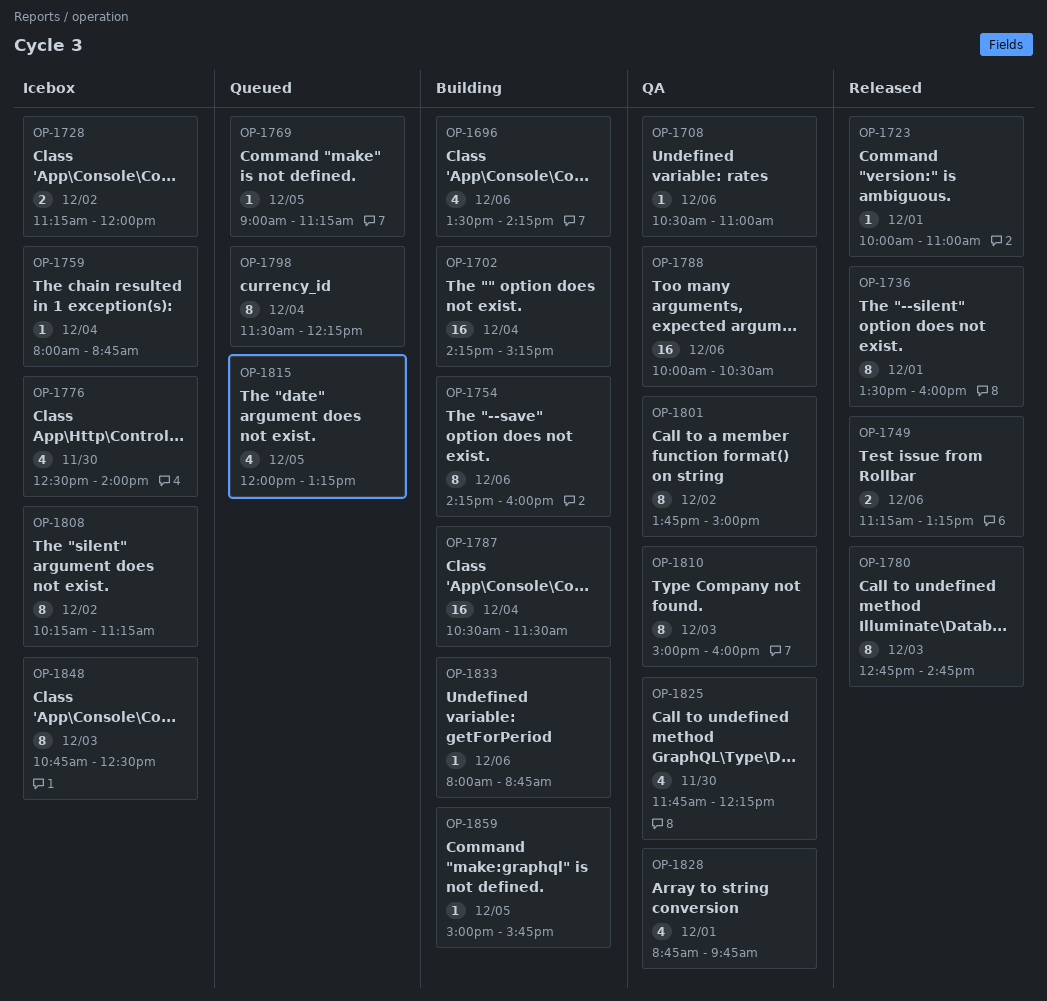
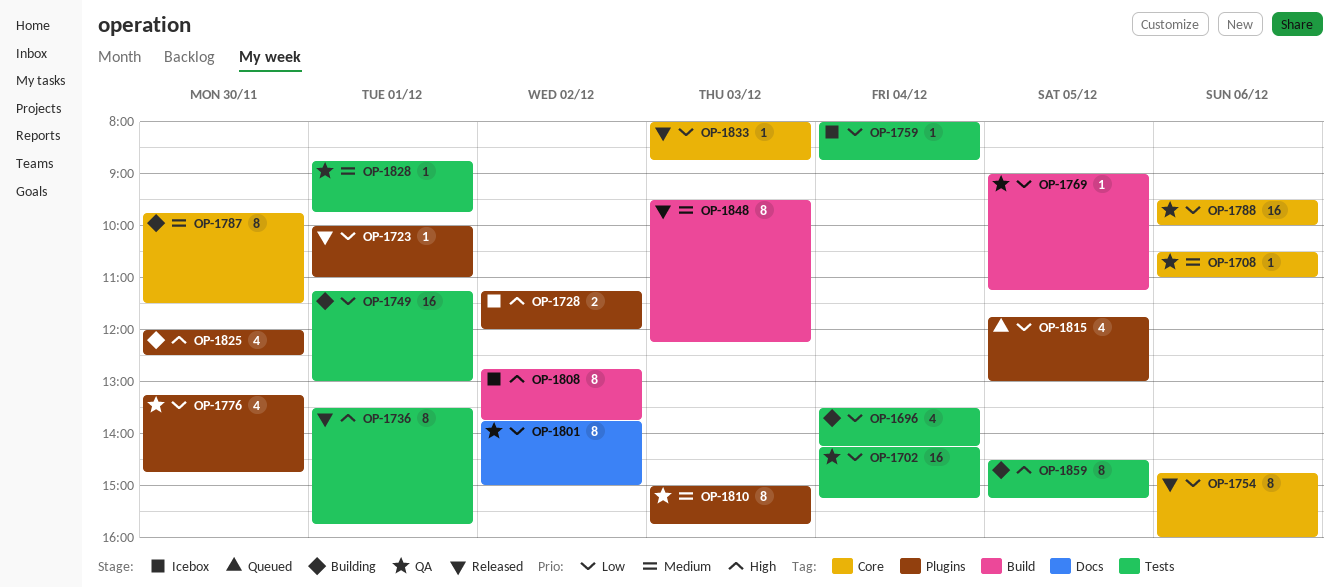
OP-1696, day: Dec 6 -> Dec 4
OP-1702, status: Building -> QA
OP-1736, ends: 16:00 -> 15:45
OP-1749, status: Released -> Building
OP-1749, estimate: 2 -> 16
OP-1749, day: Dec 6 -> Dec 1
OP-1749, ends: 13:15 -> 13:00
OP-1754, status: Building -> Released
OP-1754, begins: 14:15 -> 14:45
OP-1769, status: Queued -> QA
OP-1776, status: Icebox -> QA
OP-1776, begins: 12:30 -> 13:15
OP-1776, ends: 14:00 -> 14:45
OP-1780: present -> none
OP-1787, estimate: 16 -> 8
OP-1787, day: Dec 4 -> Nov 30
OP-1787, begins: 10:30 -> 09:45
OP-1788, begins: 10:00 -> 09:30
OP-1788, ends: 10:30 -> 10:00
OP-1798: present -> none
OP-1808, begins: 10:15 -> 12:45
OP-1808, ends: 11:15 -> 13:45
OP-1810, ends: 16:00 -> 15:45
OP-1815, begins: 12:00 -> 11:45
OP-1815, ends: 13:15 -> 13:00
OP-1825, status: QA -> Building
OP-1825, begins: 11:45 -> 12:00
OP-1825, ends: 12:15 -> 12:30
OP-1828, estimate: 4 -> 1
OP-1833, status: Building -> Released
OP-1833, day: Dec 6 -> Dec 3
OP-1848, status: Icebox -> Released
OP-1848, begins: 10:45 -> 09:30
OP-1848, ends: 12:30 -> 12:15
OP-1859, estimate: 1 -> 8
OP-1859, begins: 15:00 -> 14:30
OP-1859, ends: 15:45 -> 15:15

